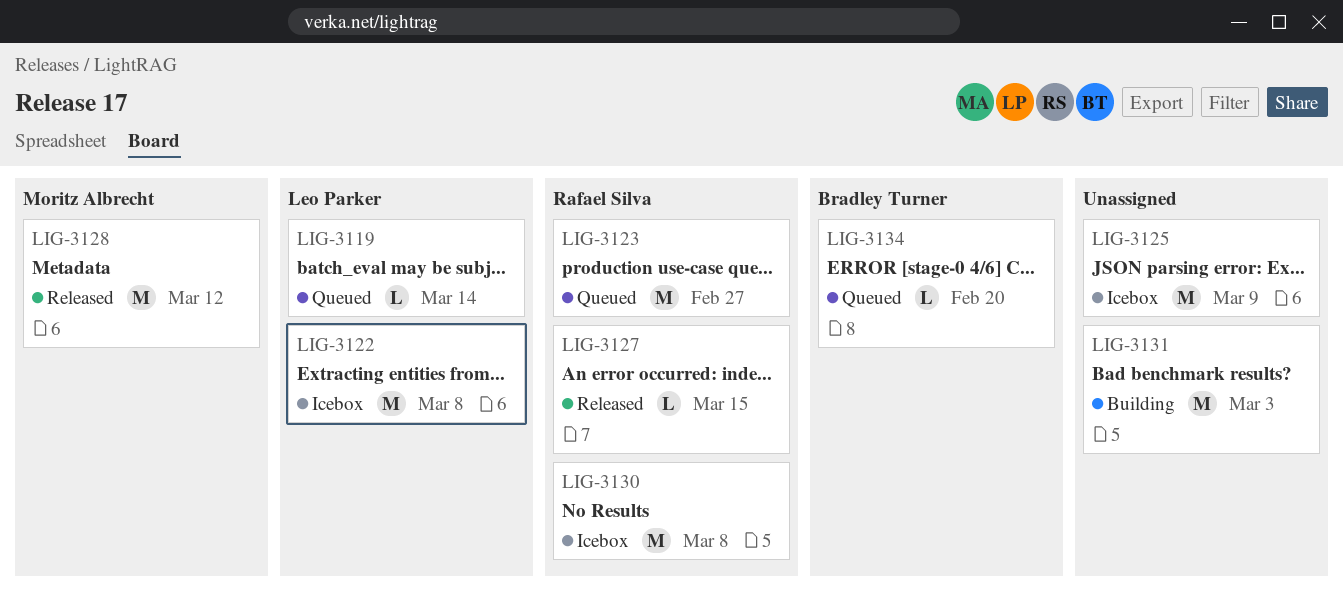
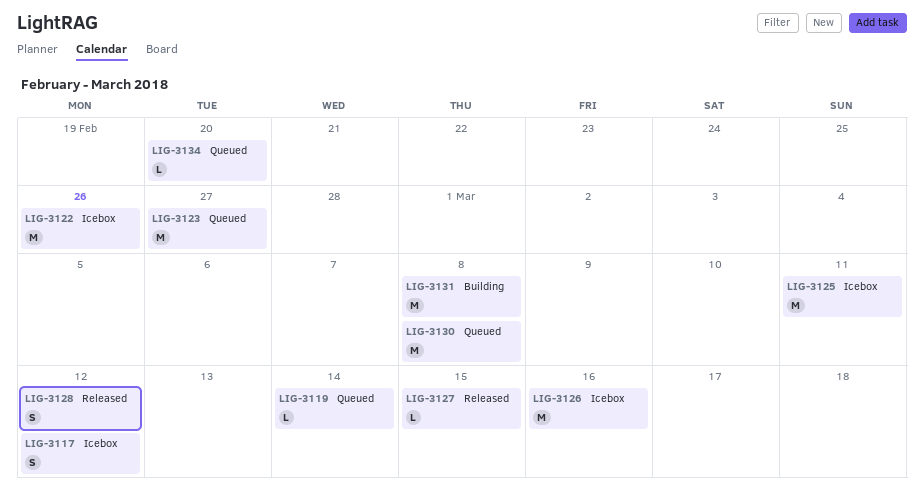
LIG-3117: none -> present
LIG-3122, due: Mar 8 -> Feb 26
LIG-3125, due: Mar 9 -> Mar 11
LIG-3126: none -> present
LIG-3128, estimate: M -> S
LIG-3130, status: Icebox -> Queued
LIG-3131, due: Mar 3 -> Mar 8

